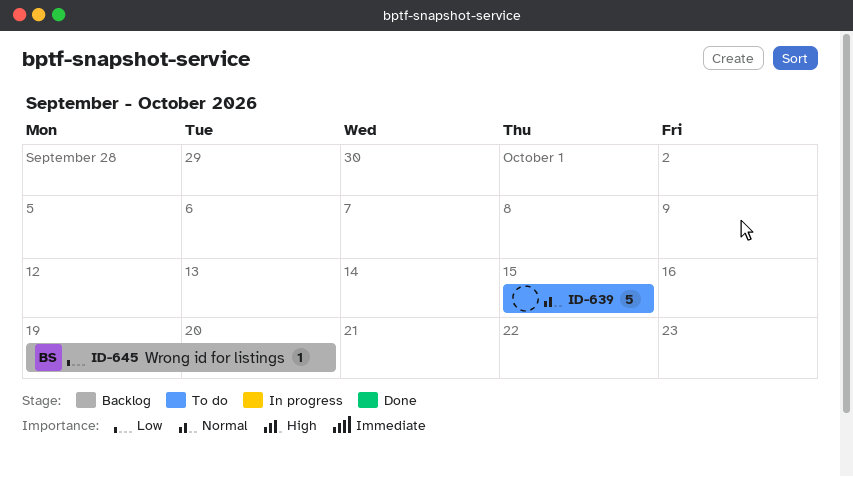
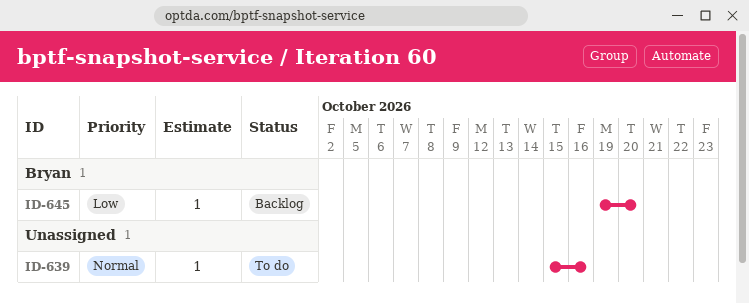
ID-639, estimate: 5 -> 1
ID-639, due: Oct 15 -> Oct 16

